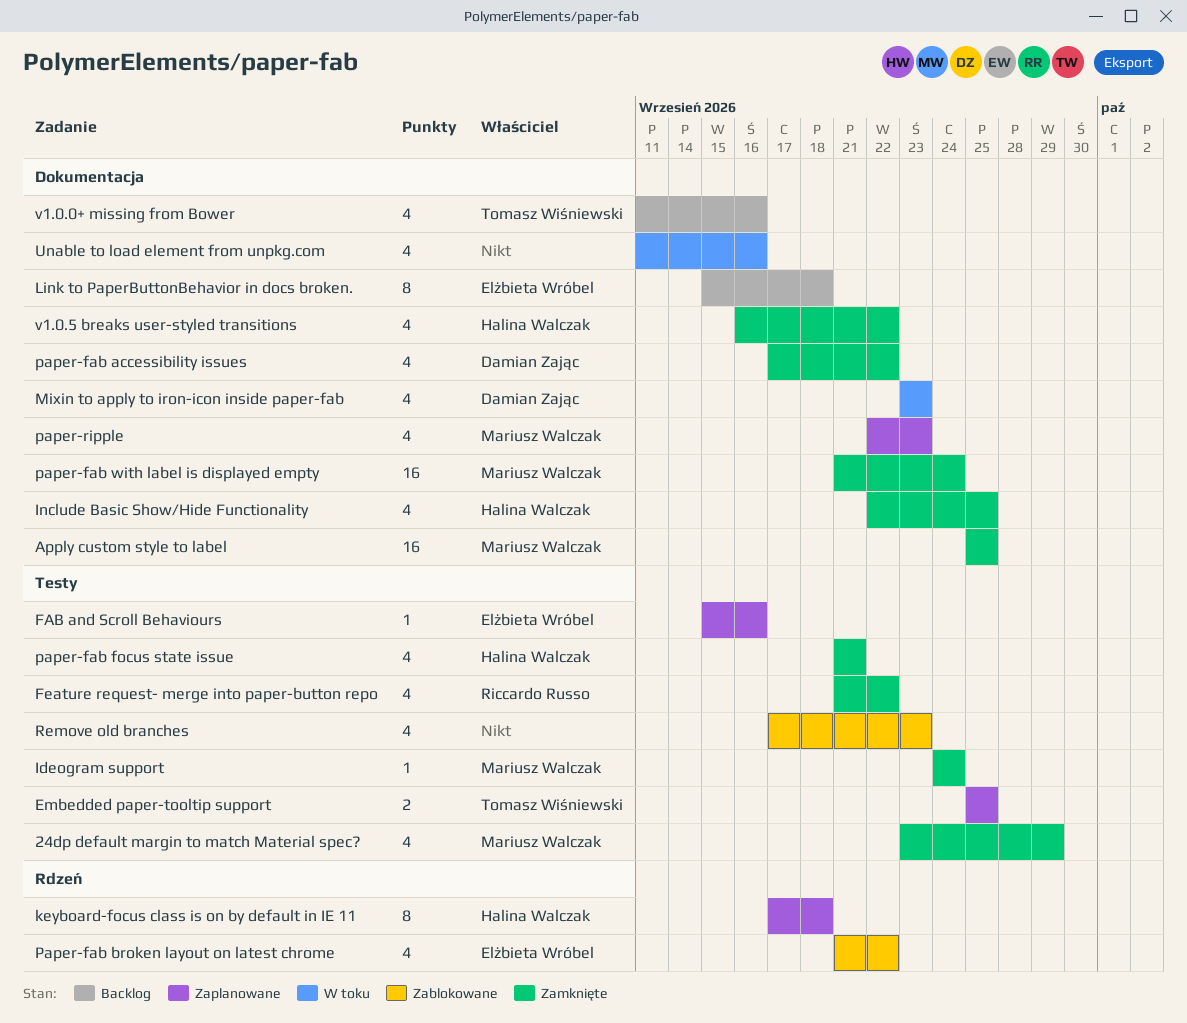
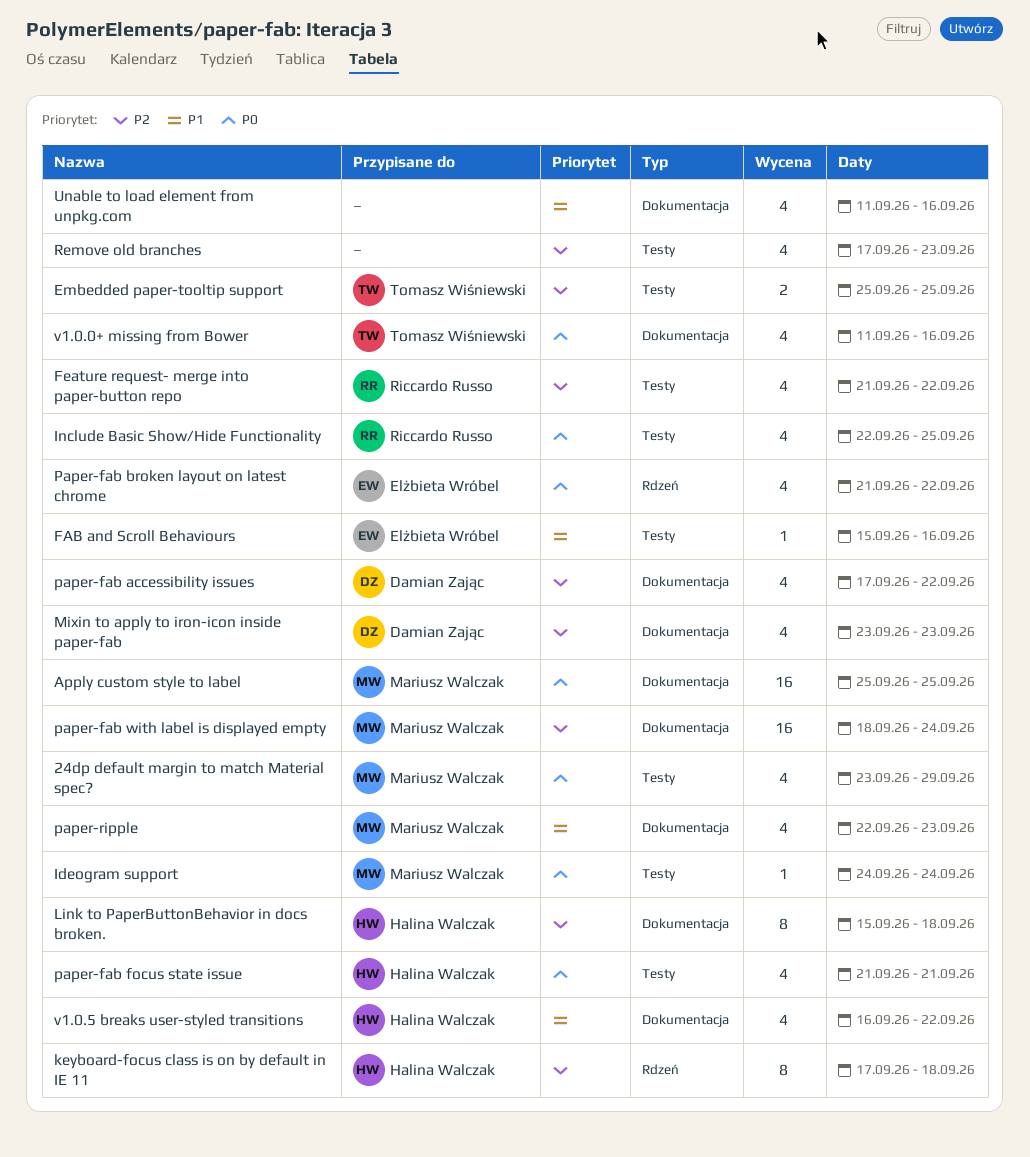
Include Basic Show/Hide Functionality, owner: Halina Walczak -> Riccardo Russo
Include Basic Show/Hide Functionality, label: Dokumentacja -> Testy
Link to PaperButtonBehavior in docs broken., owner: Elżbieta Wróbel -> Halina Walczak
paper-fab with label is displayed empty, start: Sep 21 -> Sep 18

